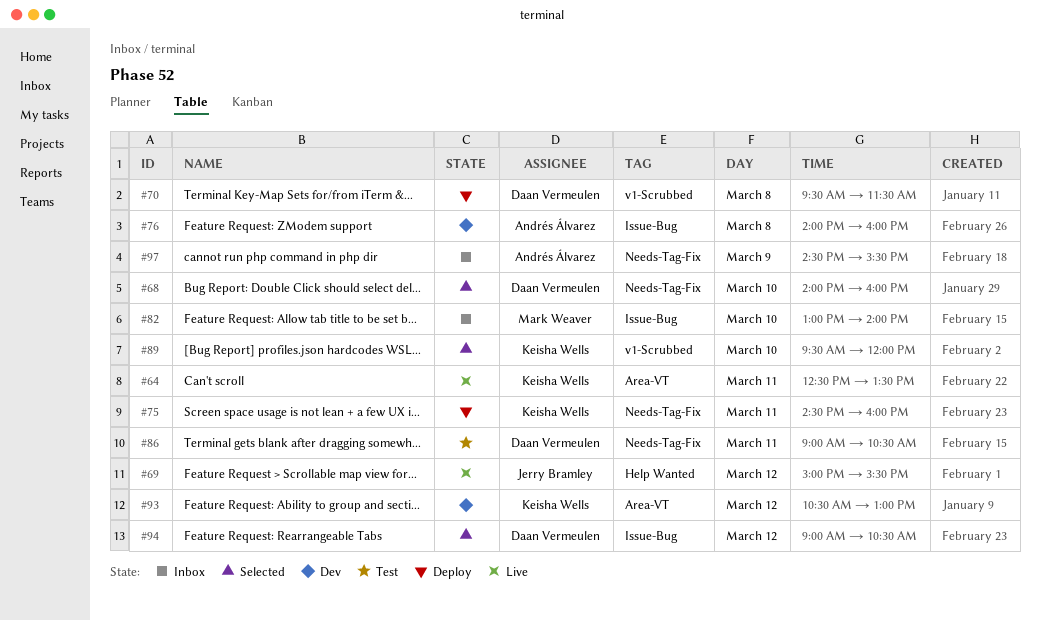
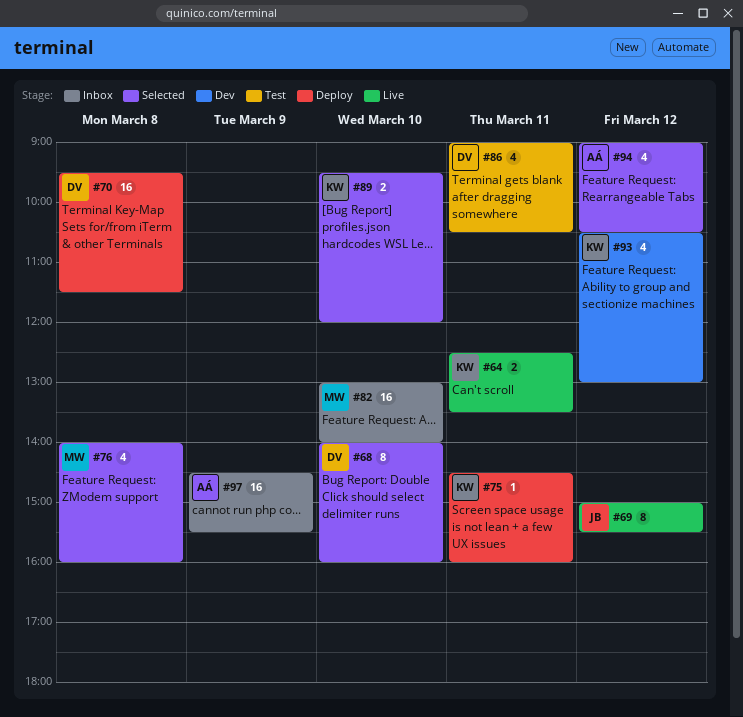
#76, status: Dev -> Selected
#76, owner: Andrés Álvarez -> Mark Weaver
#94, owner: Daan Vermeulen -> Andrés Álvarez

